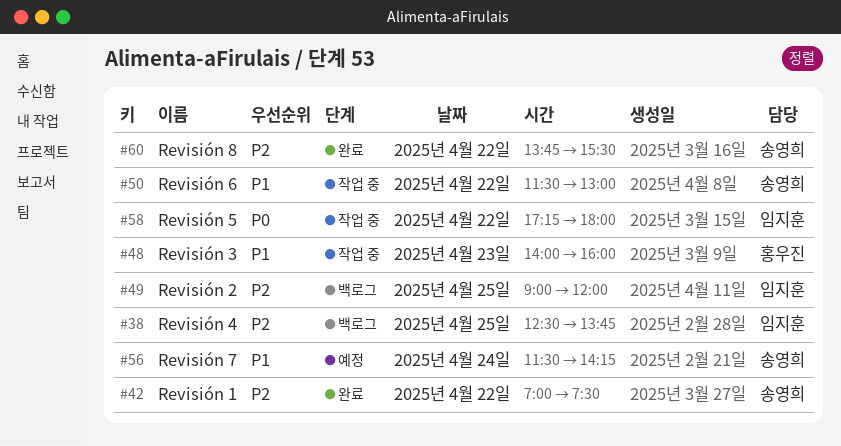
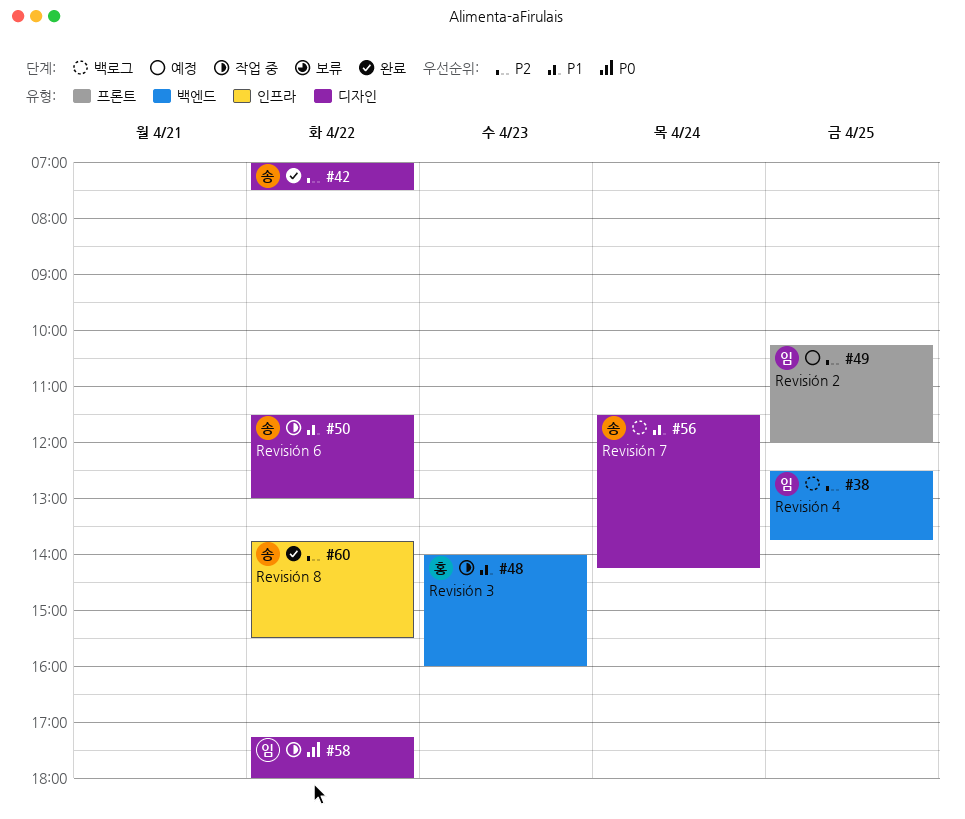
#49, status: 백로그 -> 예정
#49, begins: 09:00 -> 10:15
#56, status: 예정 -> 백로그

